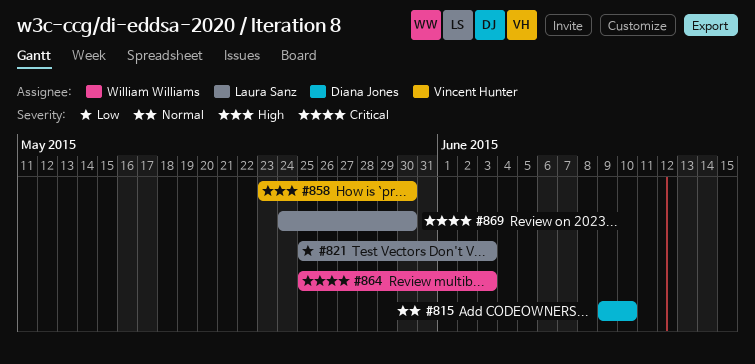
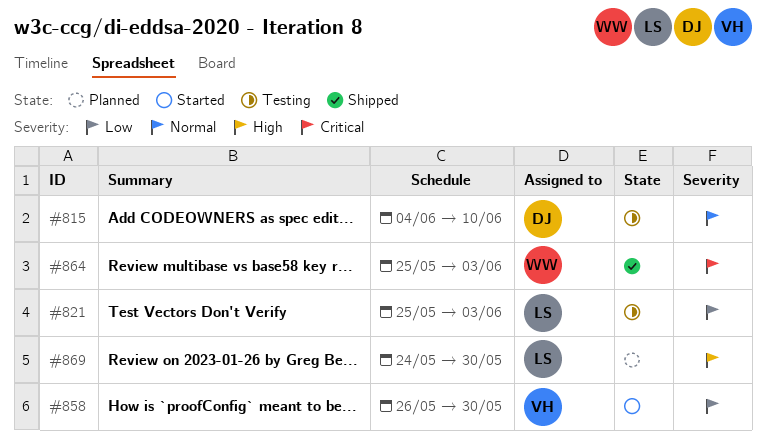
#815, start: Jun 9 -> Jun 4
#858, priority: High -> Low
#858, start: May 23 -> May 26
#869, priority: Critical -> High

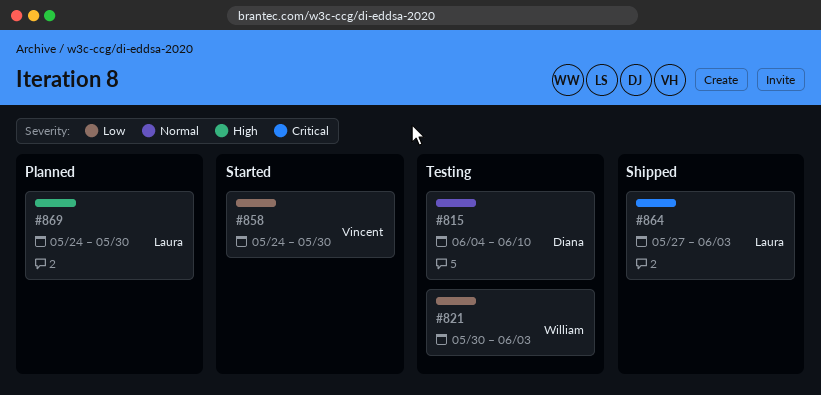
#821, owner: Laura -> William
#821, start: May 25 -> May 30
#858, start: May 26 -> May 24
#864, owner: William -> Laura
#864, start: May 25 -> May 27

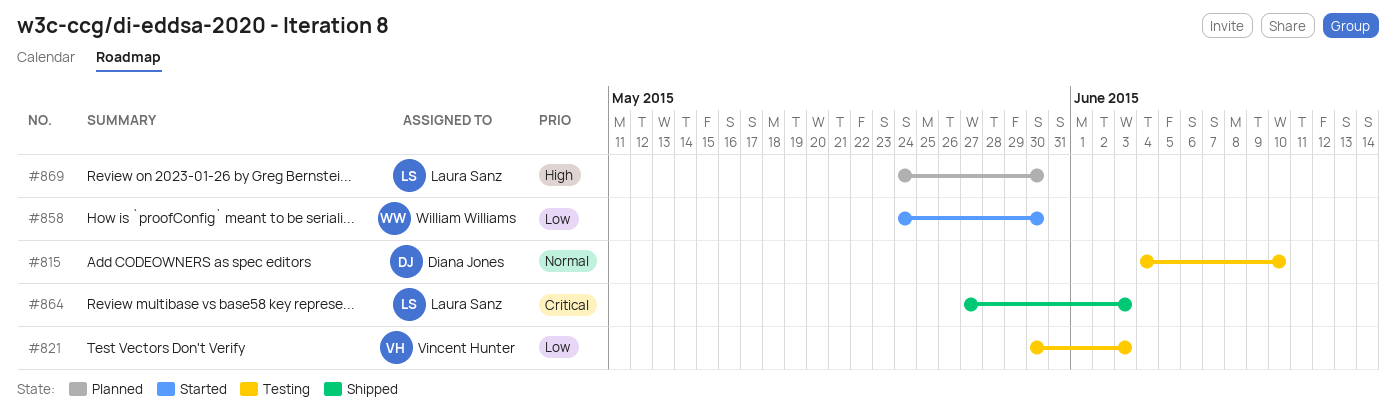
#821, owner: William Williams -> Vincent Hunter
#858, owner: Vincent Hunter -> William Williams

